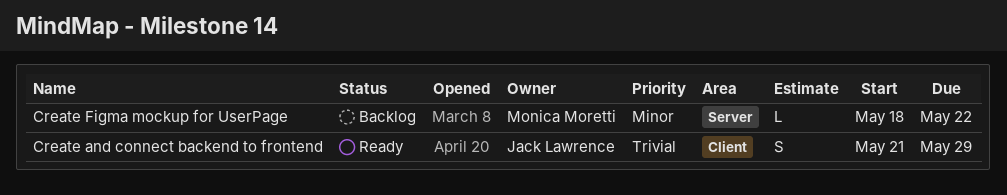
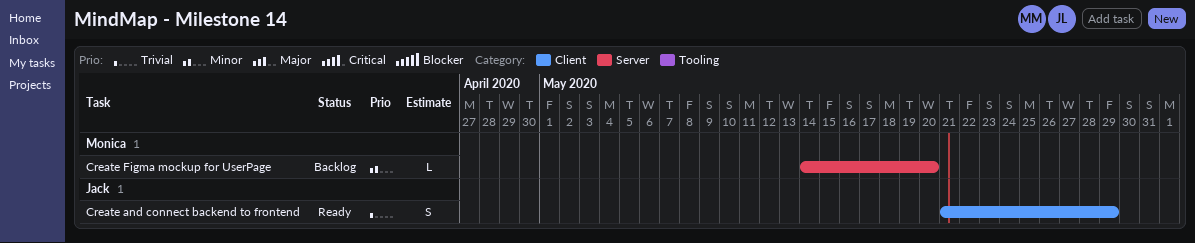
Create Figma mockup for UserPage, start: May 18 -> May 14
Create Figma mockup for UserPage, due: May 22 -> May 20

